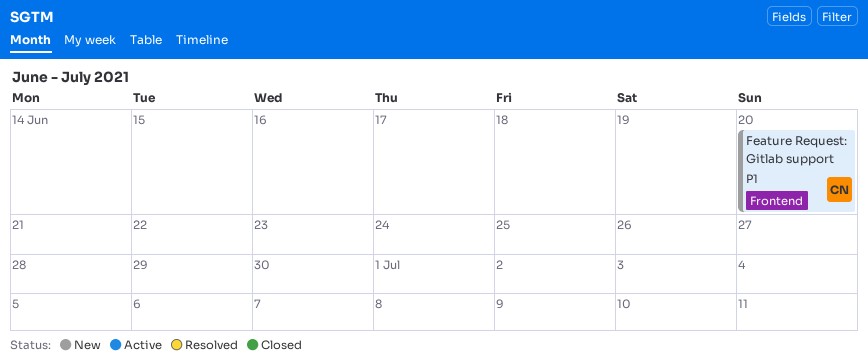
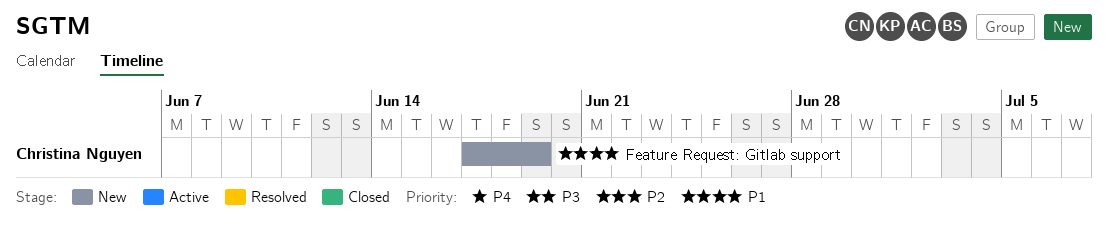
Feature Request: Gitlab support, due: Jun 20 -> Jun 19

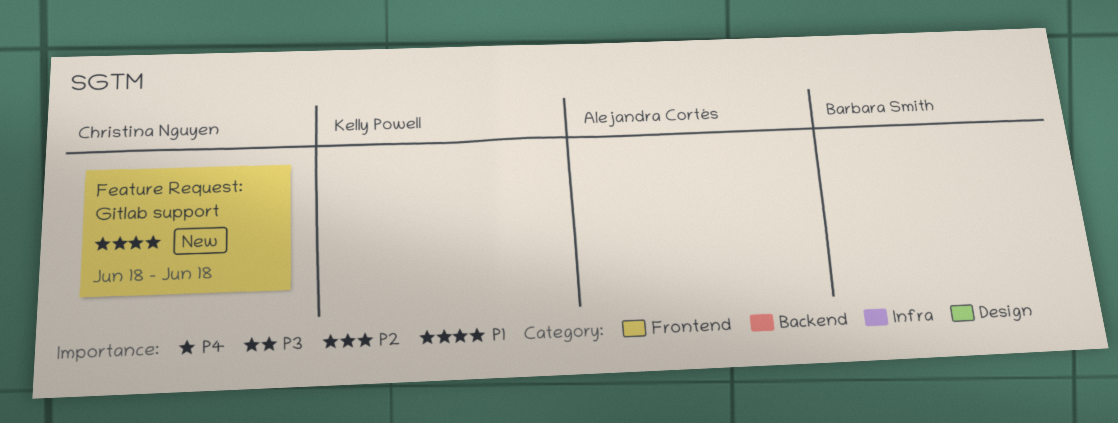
Feature Request: Gitlab support, start: Jun 17 -> Jun 18
Feature Request: Gitlab support, due: Jun 19 -> Jun 18

